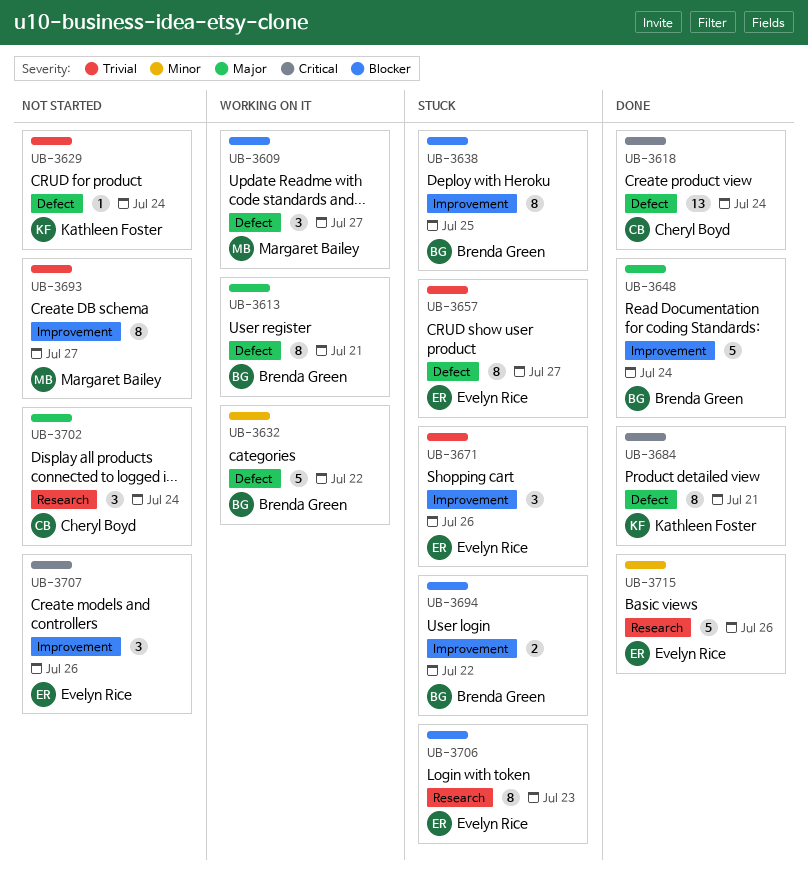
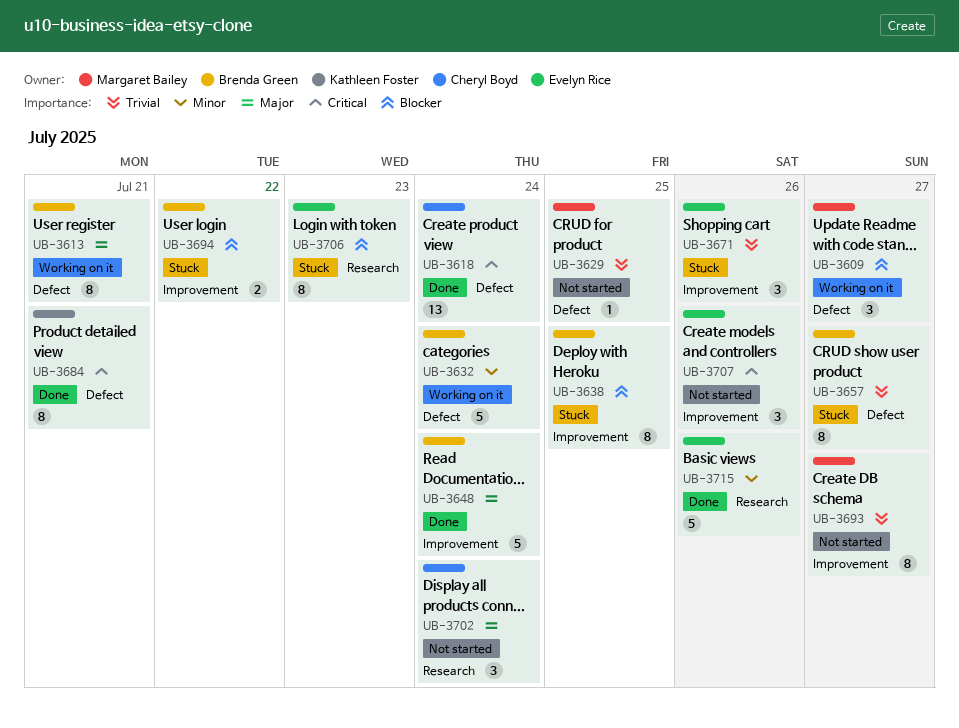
UB-3629, owner: Kathleen Foster -> Margaret Bailey
UB-3629, due: Jul 24 -> Jul 25
UB-3632, due: Jul 22 -> Jul 24
UB-3657, owner: Evelyn Rice -> Brenda Green

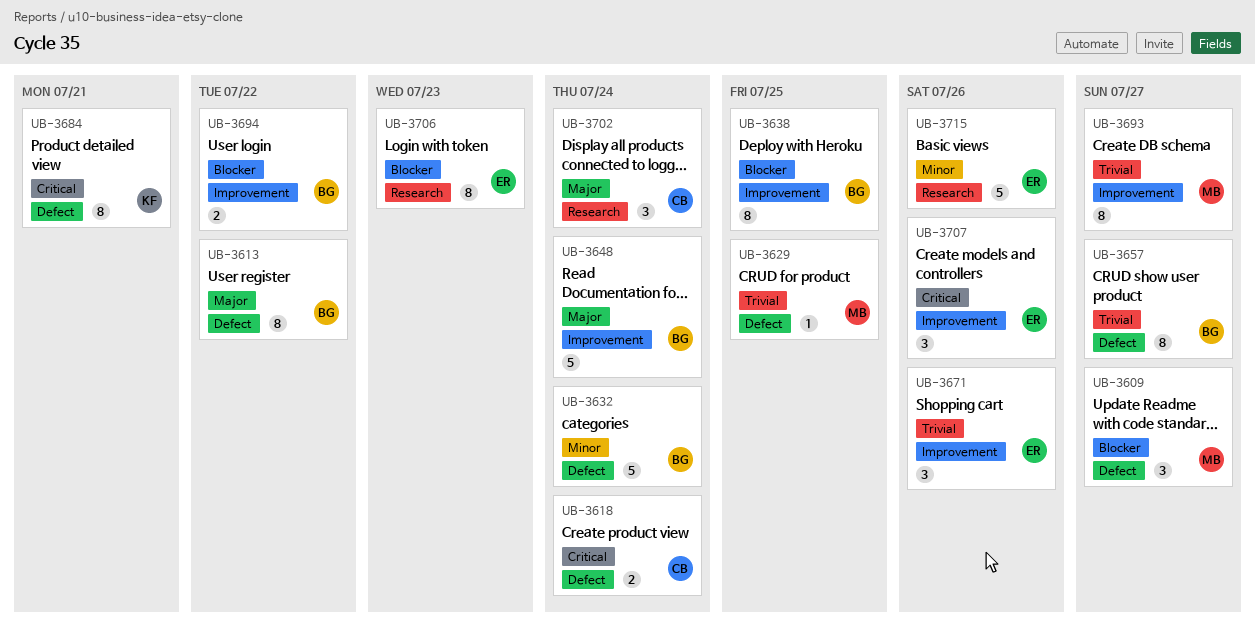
UB-3613, due: Jul 21 -> Jul 22
UB-3618, estimate: 13 -> 2

